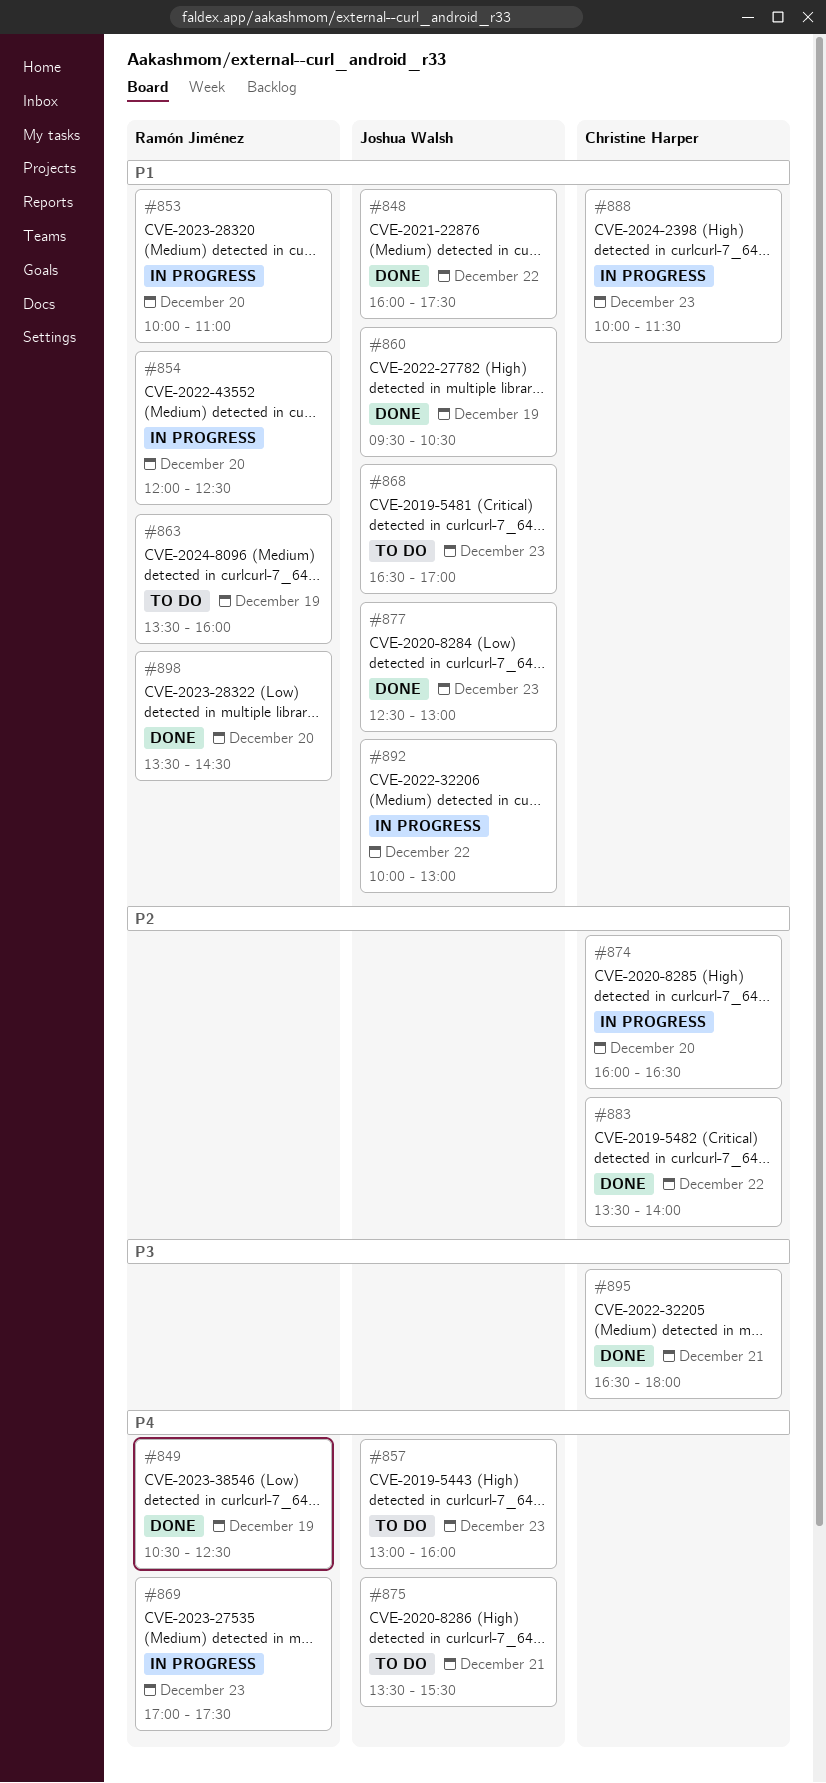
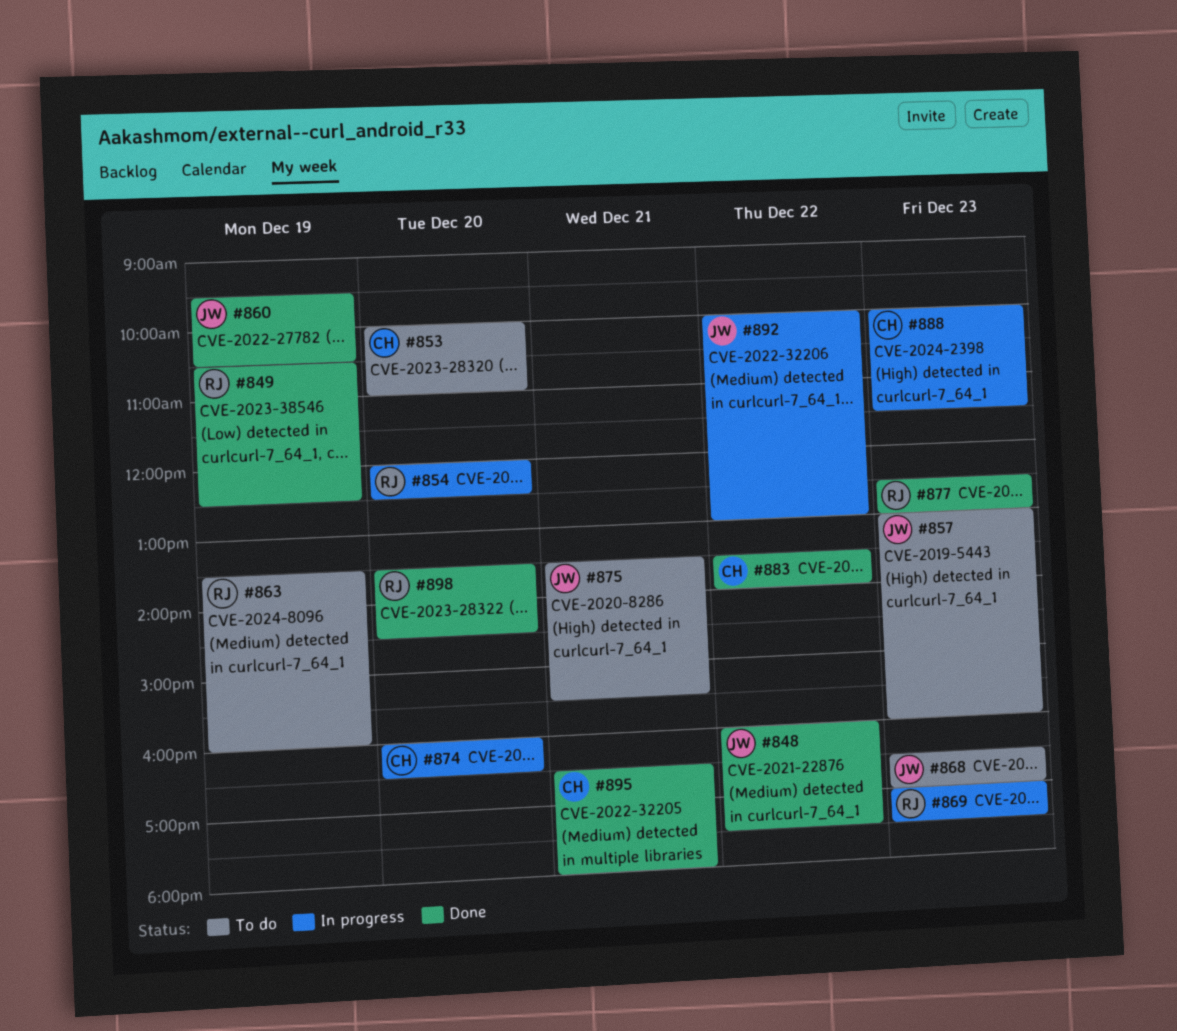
#853, status: In progress -> To do
#853, owner: Ramón Jiménez -> Christine Harper
#877, owner: Joshua Walsh -> Ramón Jiménez

